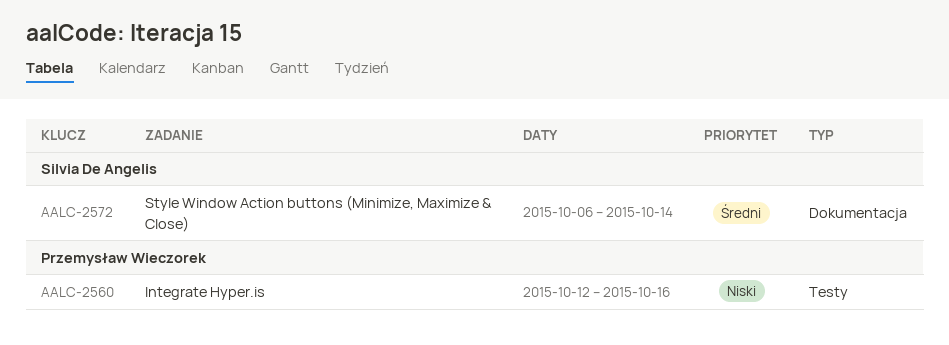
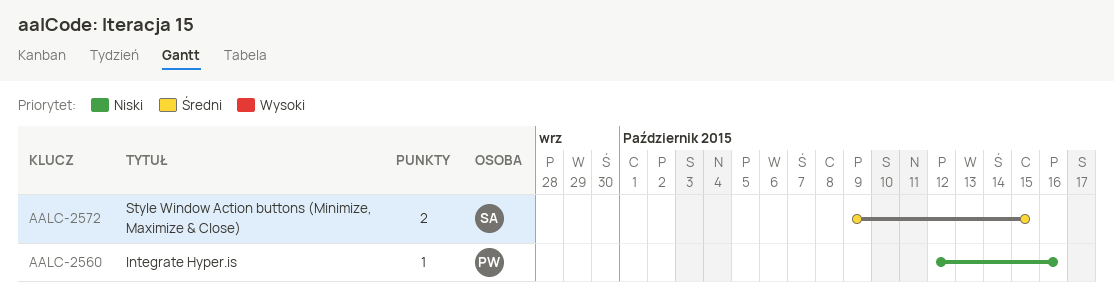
AALC-2572, start: Oct 6 -> Oct 9
AALC-2572, due: Oct 14 -> Oct 15

